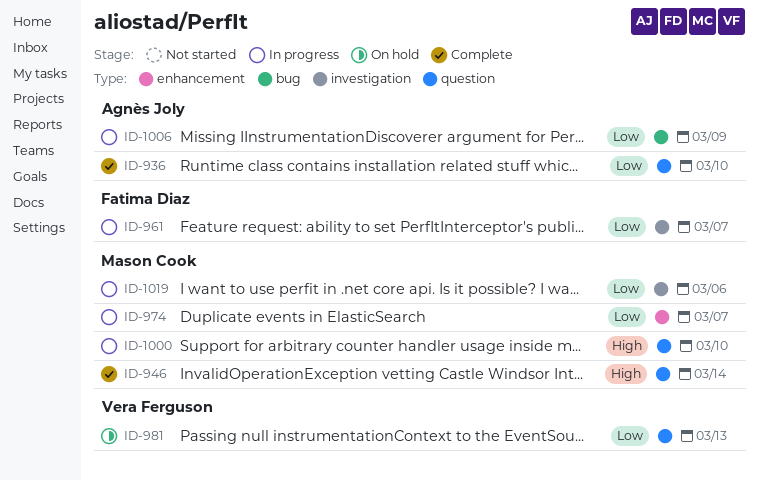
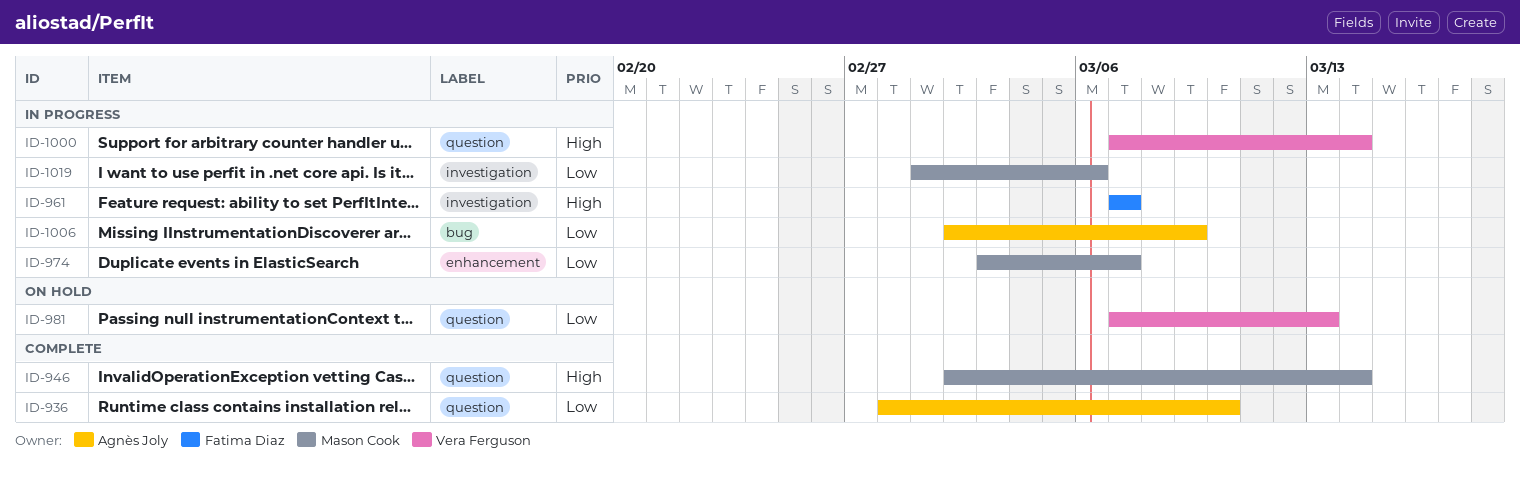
ID-961, priority: Low -> High
ID-1000, owner: Mason Cook -> Vera Ferguson
ID-1000, due: Mar 10 -> Mar 14

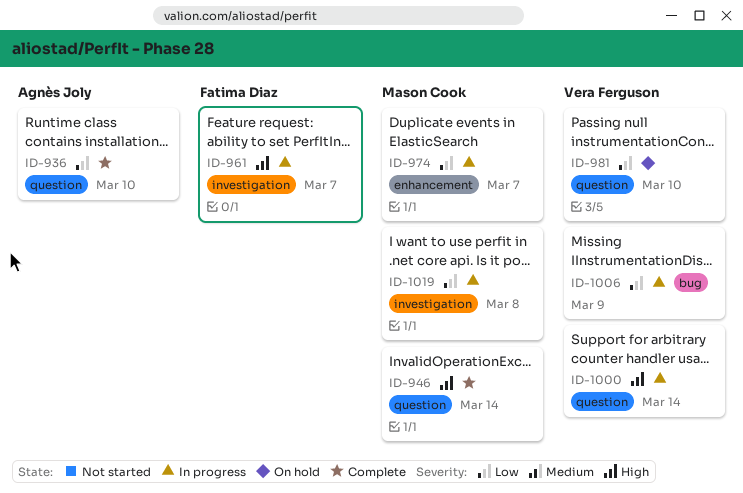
ID-981, due: Mar 13 -> Mar 10
ID-1006, owner: Agnès Joly -> Vera Ferguson
ID-1019, due: Mar 6 -> Mar 8

